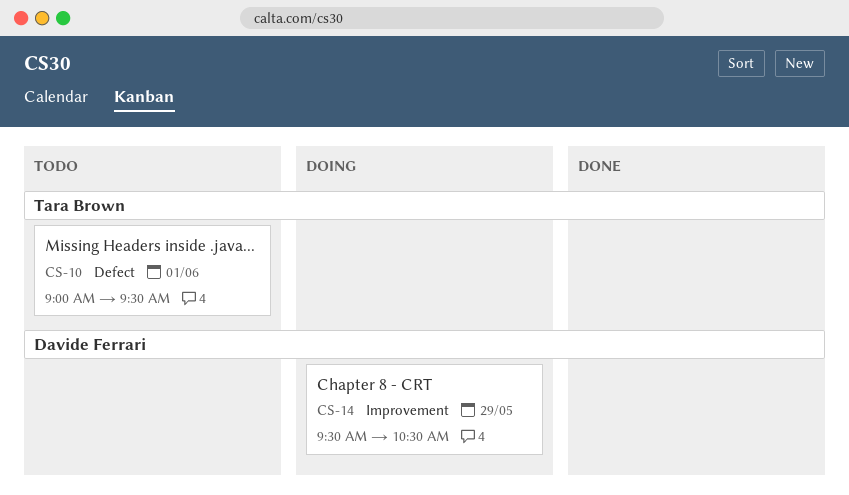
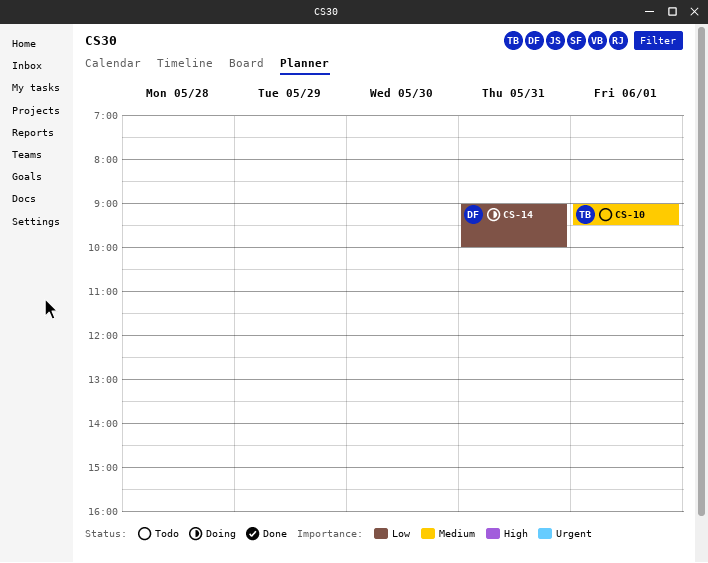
CS-14, day: May 29 -> May 31
CS-14, begins: 09:30 -> 09:00
CS-14, ends: 10:30 -> 10:00

